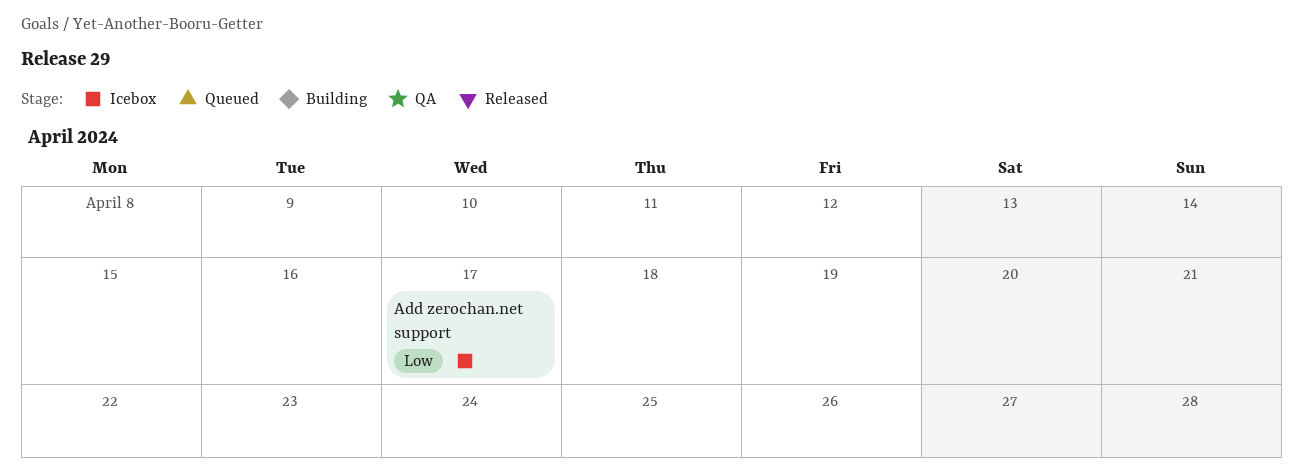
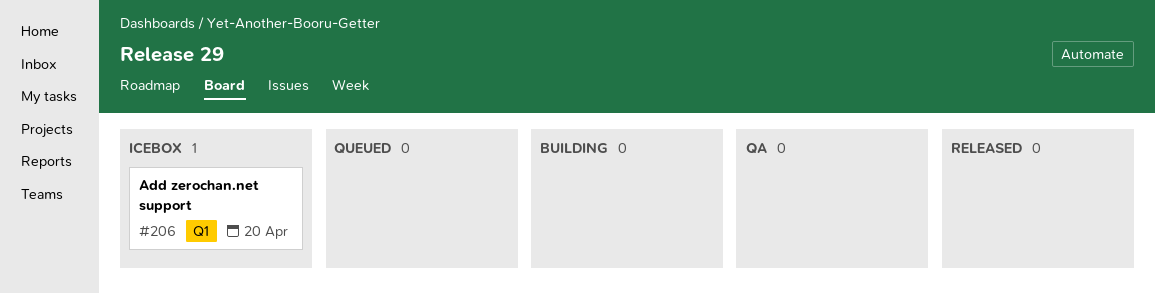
Add zerochan.net support, due: Apr 17 -> Apr 20

